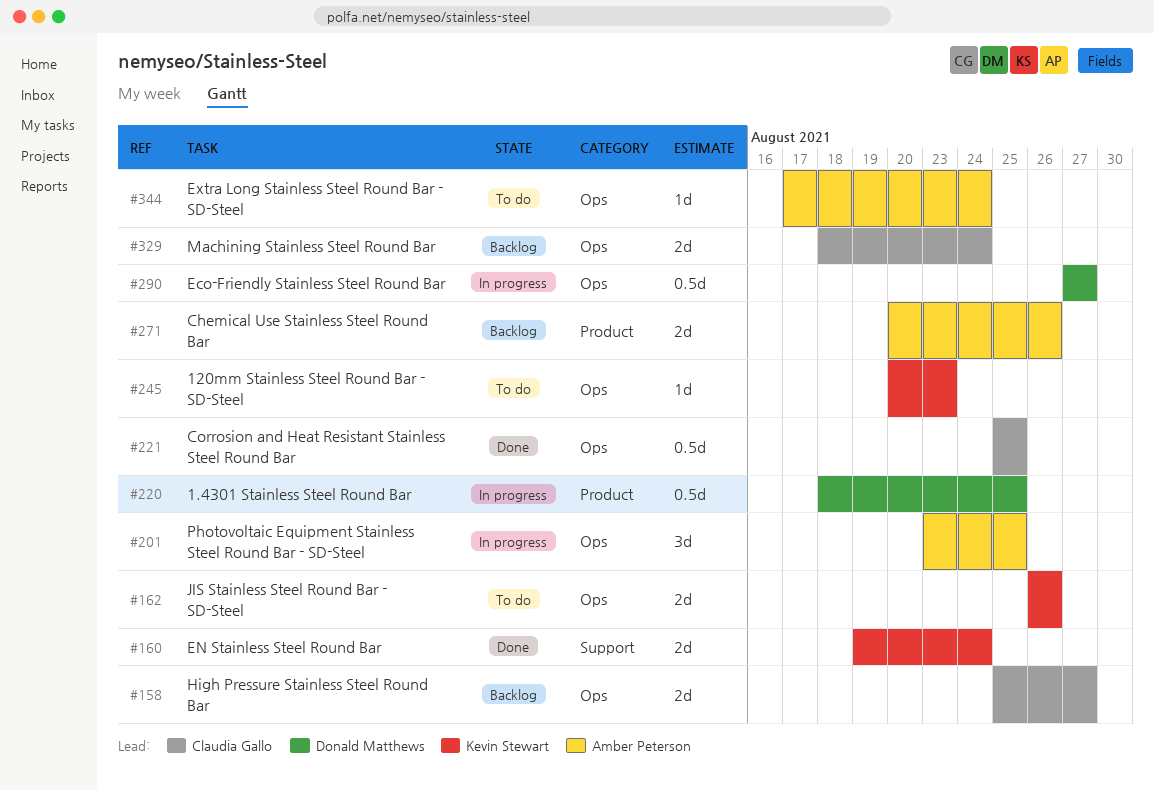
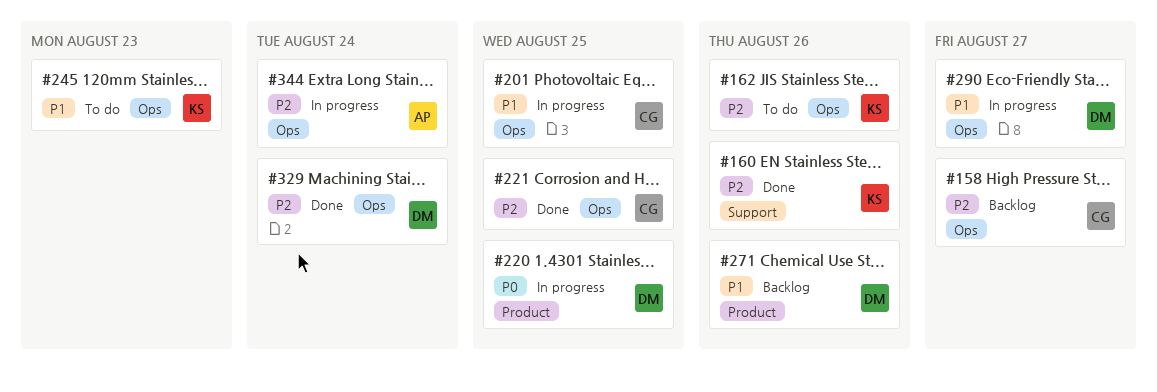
#160, due: Aug 24 -> Aug 26
#201, owner: Amber Peterson -> Claudia Gallo
#271, owner: Amber Peterson -> Donald Matthews
#329, status: Backlog -> Done
#329, owner: Claudia Gallo -> Donald Matthews
#344, status: To do -> In progress

